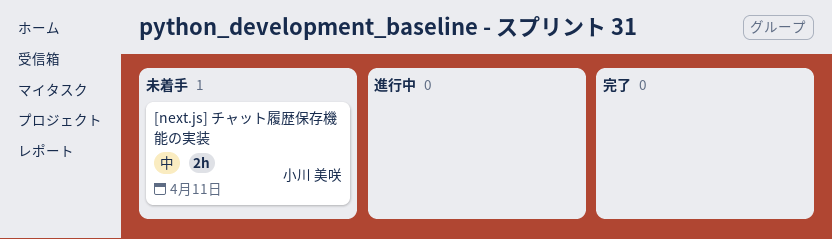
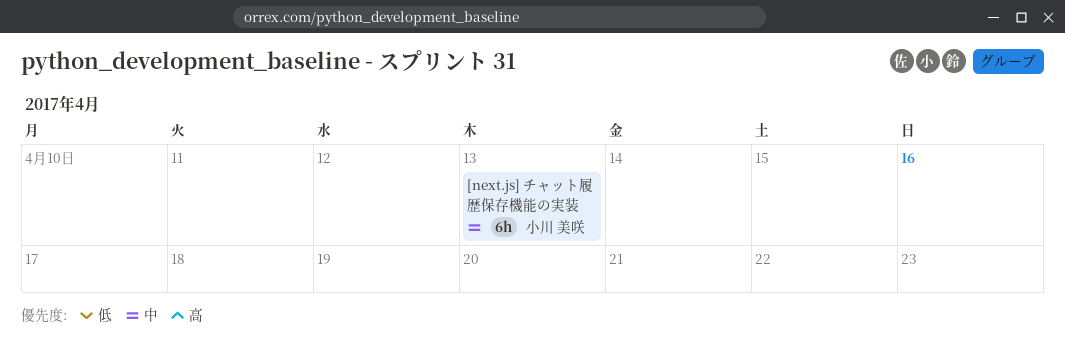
[next.js] チャット履歴保存機能の実装, estimate: 2h -> 6h
[next.js] チャット履歴保存機能の実装, due: Apr 11 -> Apr 13

